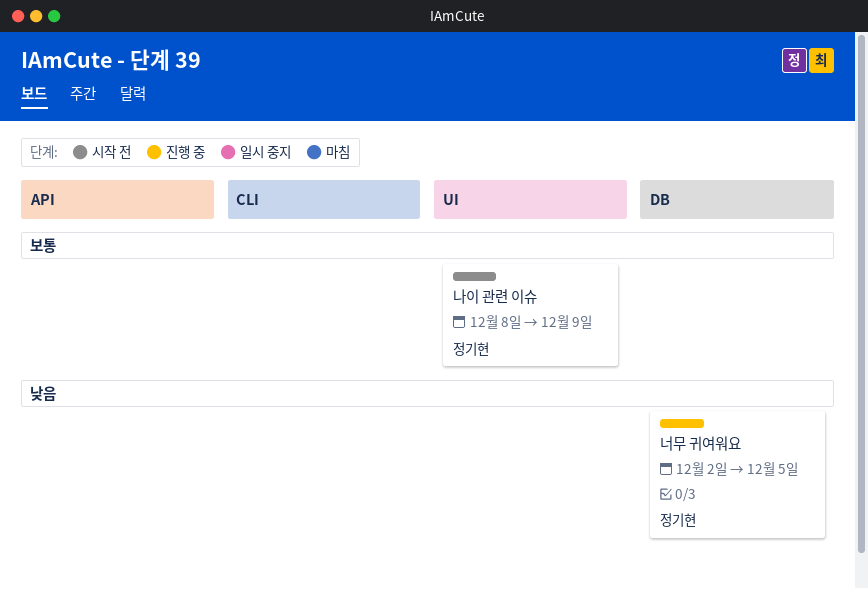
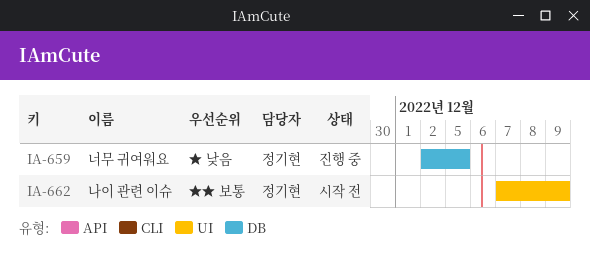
나이 관련 이슈, start: Dec 8 -> Dec 7

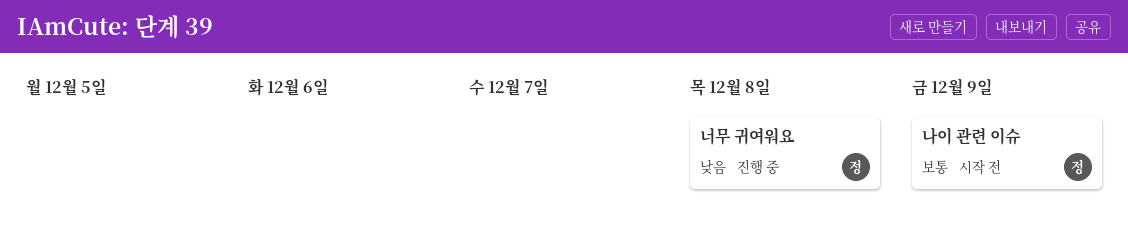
너무 귀여워요, due: Dec 5 -> Dec 8

